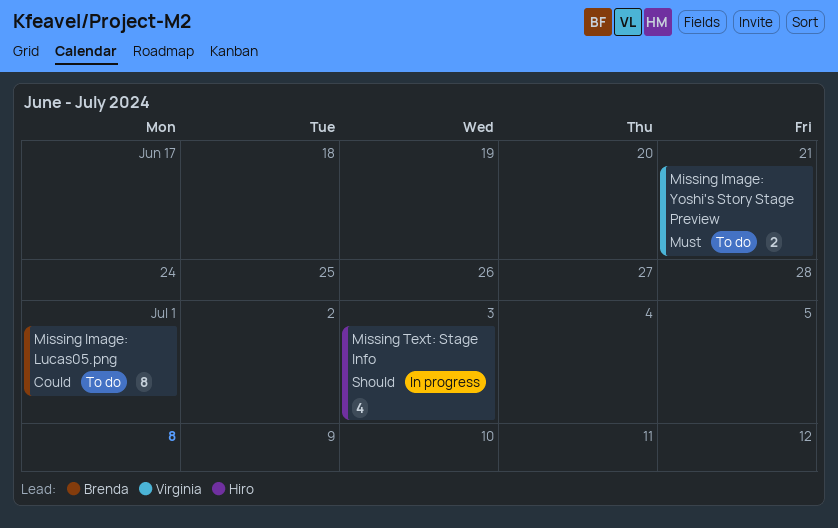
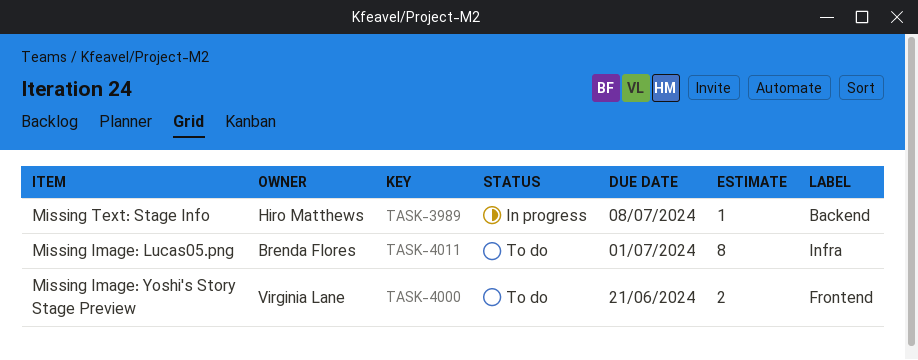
Missing Text: Stage Info, estimate: 4 -> 1
Missing Text: Stage Info, due: Jul 3 -> Jul 8

